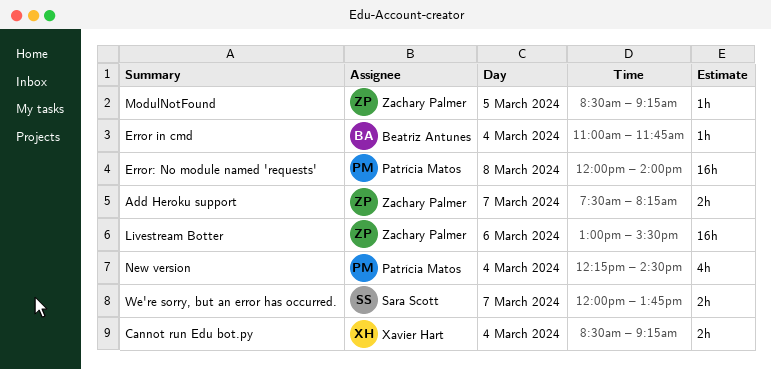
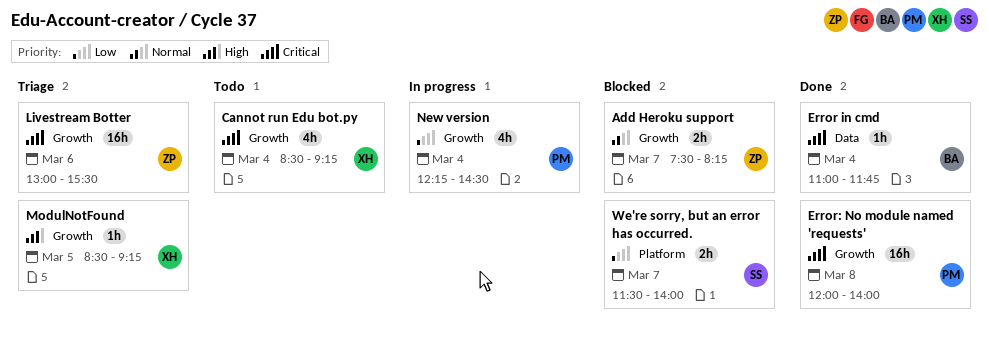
Cannot run Edu bot.py, estimate: 2h -> 4h
ModulNotFound, owner: Zachary Palmer -> Xavier Hart
We're sorry, but an error has occurred., begins: 12:00 -> 11:30
We're sorry, but an error has occurred., ends: 13:45 -> 14:00

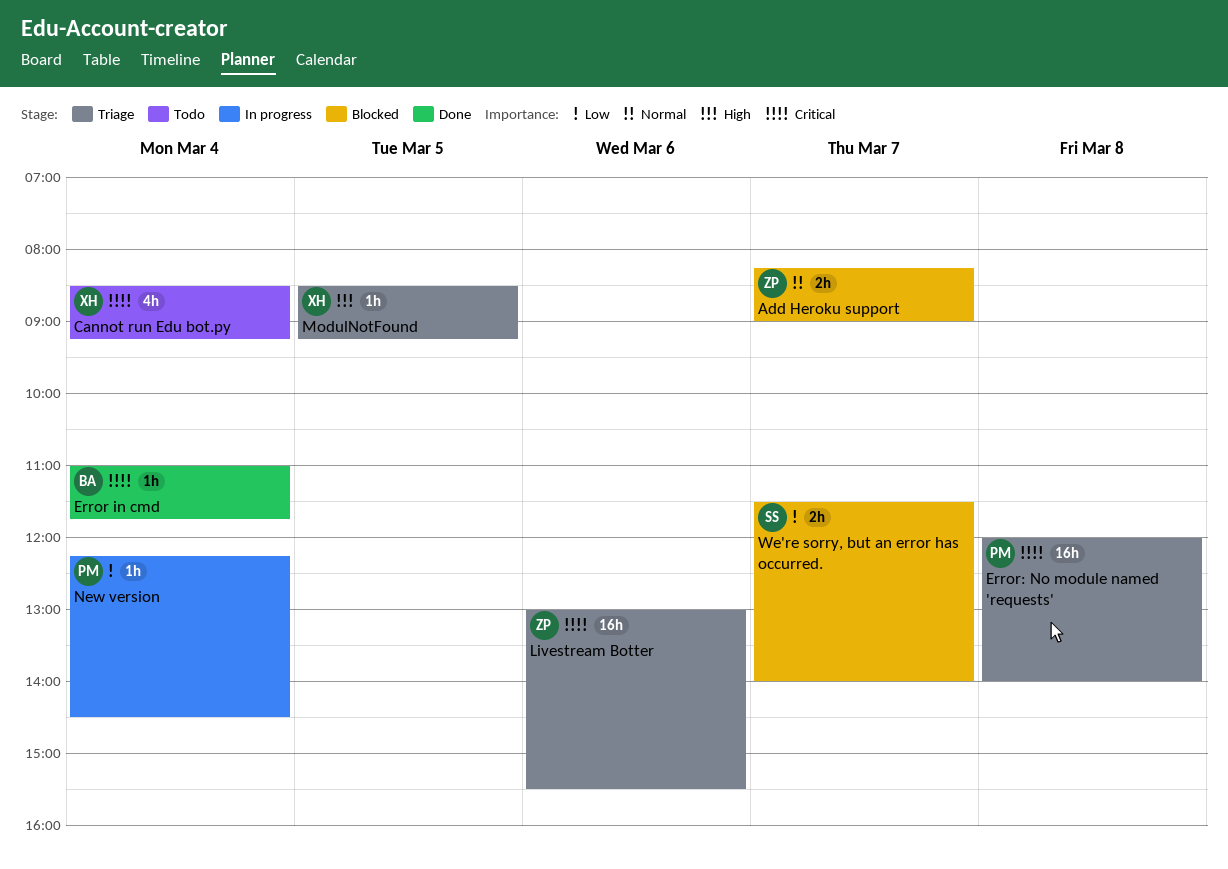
Add Heroku support, begins: 07:30 -> 08:15
Add Heroku support, ends: 08:15 -> 09:00
Error: No module named 'requests', status: Done -> Triage
New version, estimate: 4h -> 1h

